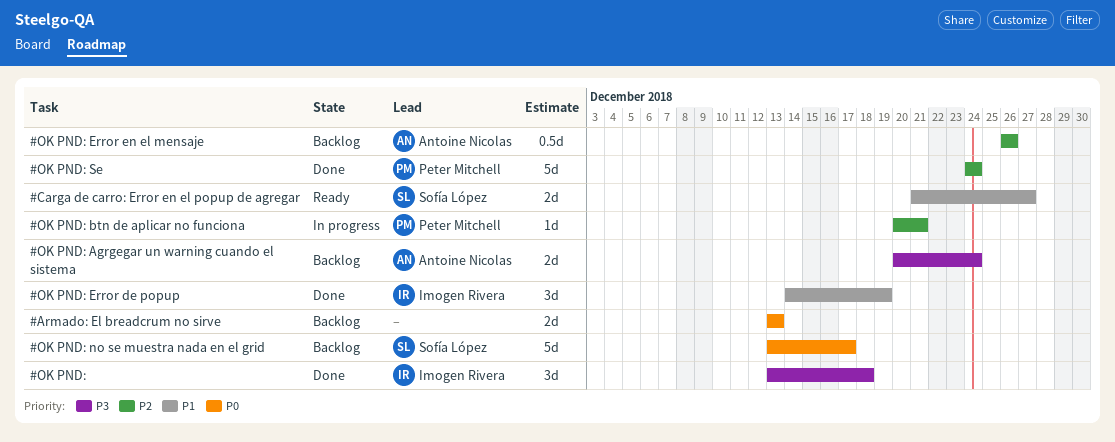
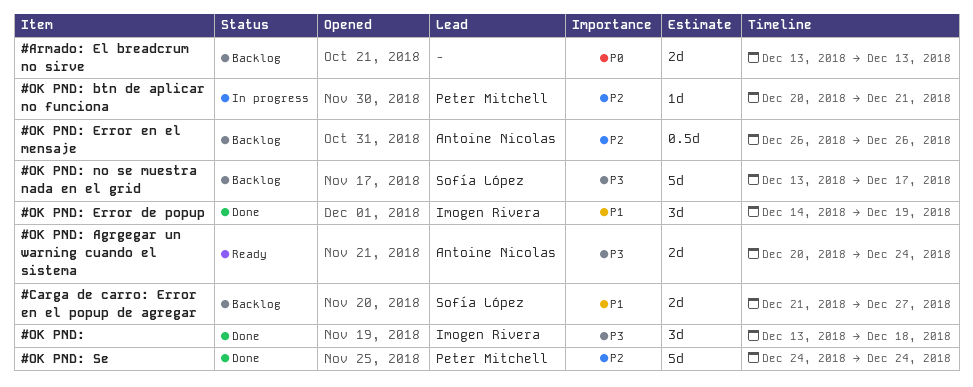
#Carga de carro: Error en el popup de agregar, status: Ready -> Backlog
#OK PND: Agrgegar un warning cuando el sistema, status: Backlog -> Ready
#OK PND: no se muestra nada en el grid, priority: P0 -> P3

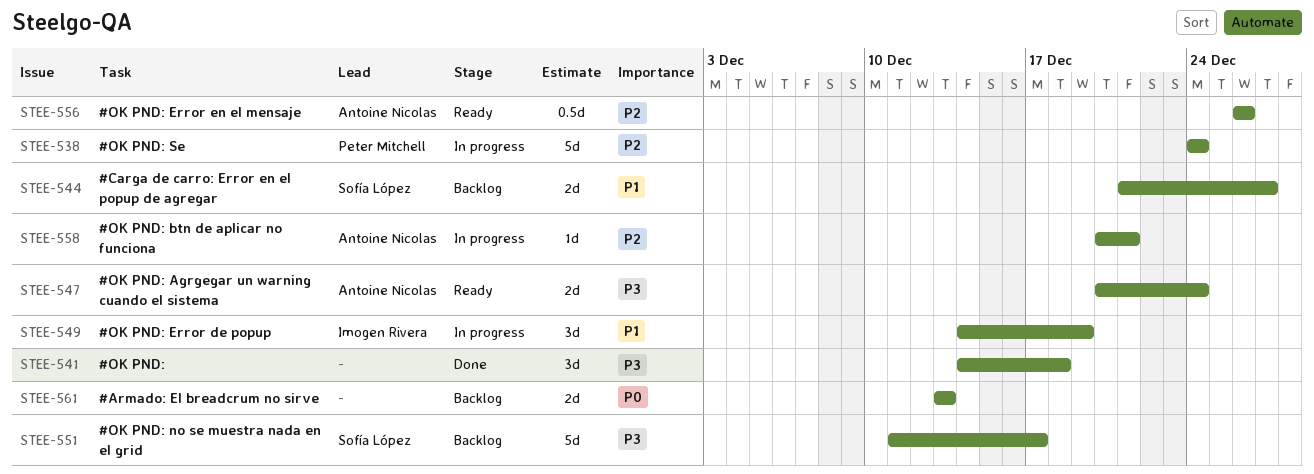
#OK PND:, owner: Imogen Rivera -> none
#OK PND:, start: Dec 13 -> Dec 14
#OK PND: btn de aplicar no funciona, owner: Peter Mitchell -> Antoine Nicolas
#OK PND: Error de popup, status: Done -> In progress
#OK PND: Error en el mensaje, status: Backlog -> Ready
#OK PND: no se muestra nada en el grid, start: Dec 13 -> Dec 11
#OK PND: Se, status: Done -> In progress

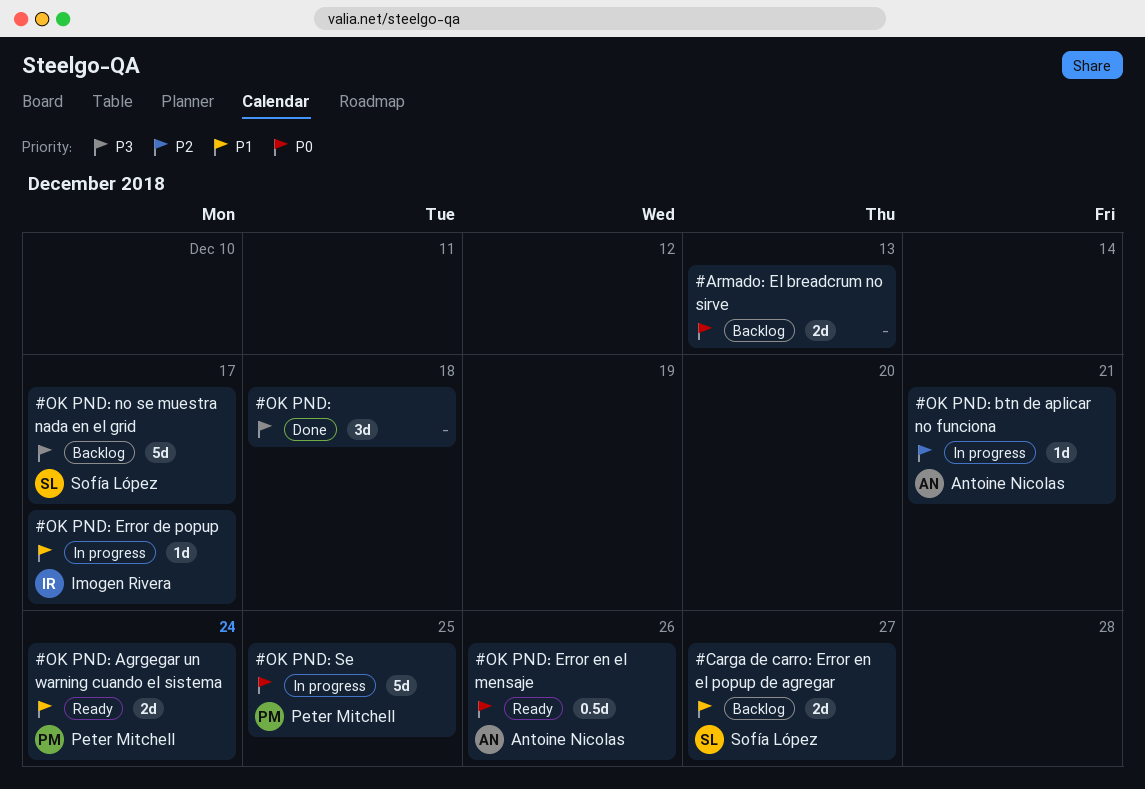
#OK PND: Agrgegar un warning cuando el sistema, owner: Antoine Nicolas -> Peter Mitchell
#OK PND: Agrgegar un warning cuando el sistema, priority: P3 -> P1
#OK PND: Error de popup, estimate: 3d -> 1d
#OK PND: Error de popup, due: Dec 19 -> Dec 17
#OK PND: Error en el mensaje, priority: P2 -> P0
#OK PND: Se, priority: P2 -> P0
#OK PND: Se, due: Dec 24 -> Dec 25

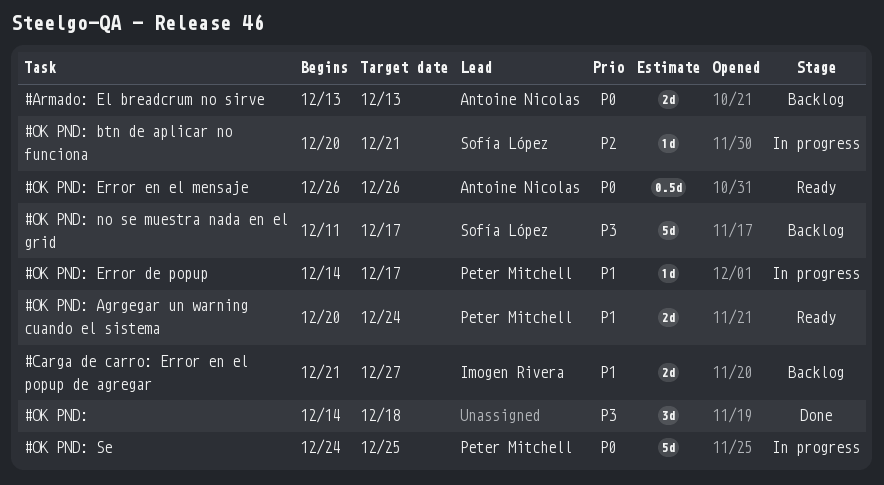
#Armado: El breadcrum no sirve, owner: none -> Antoine Nicolas
#Carga de carro: Error en el popup de agregar, owner: Sofía López -> Imogen Rivera
#OK PND: btn de aplicar no funciona, owner: Antoine Nicolas -> Sofía López
#OK PND: Error de popup, owner: Imogen Rivera -> Peter Mitchell

